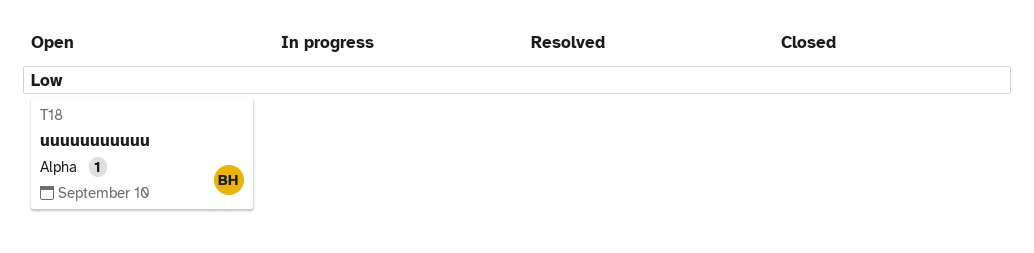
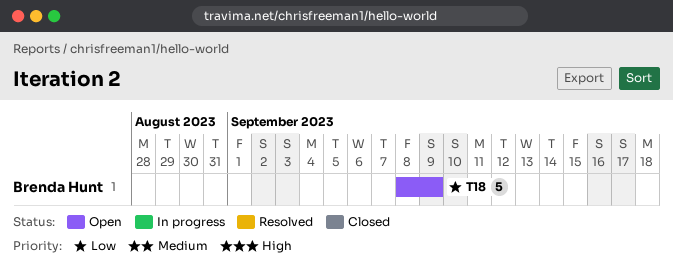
T18, estimate: 1 -> 5
T18, due: Sep 10 -> Sep 9

